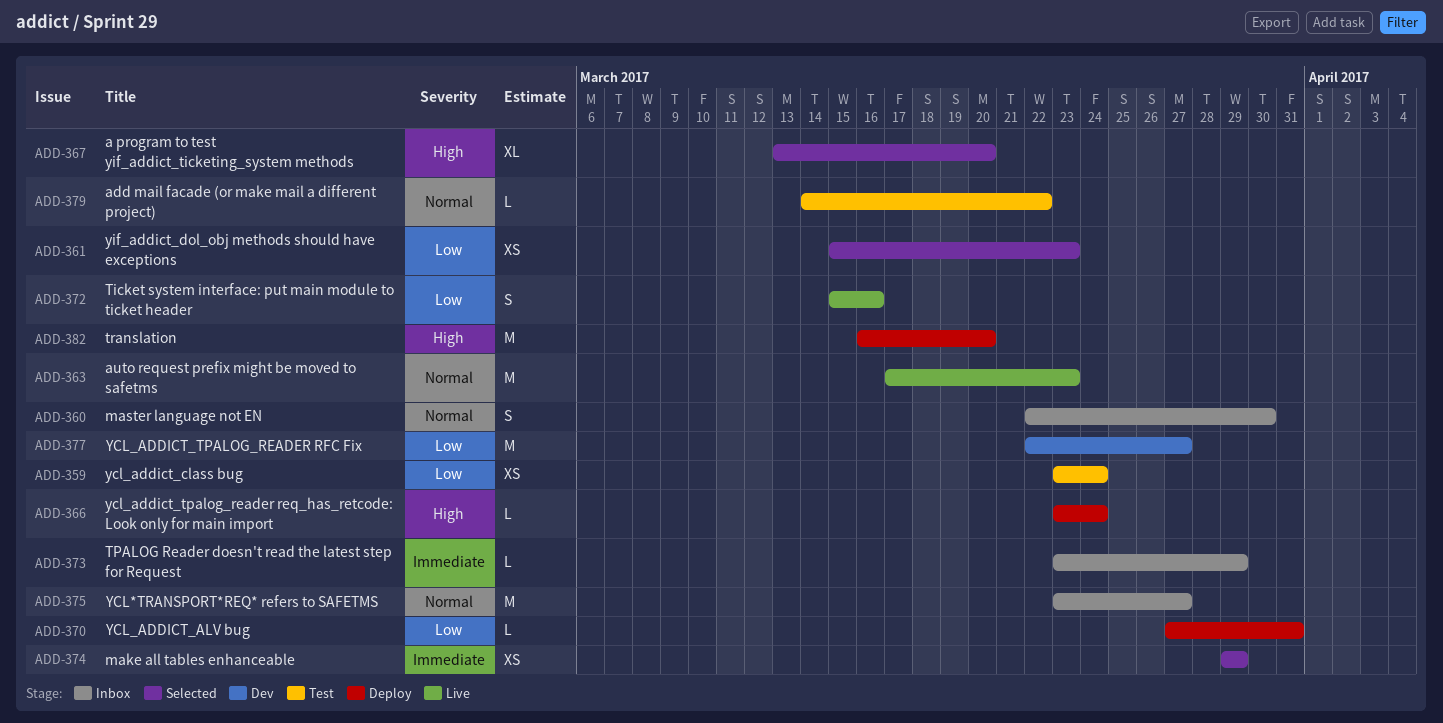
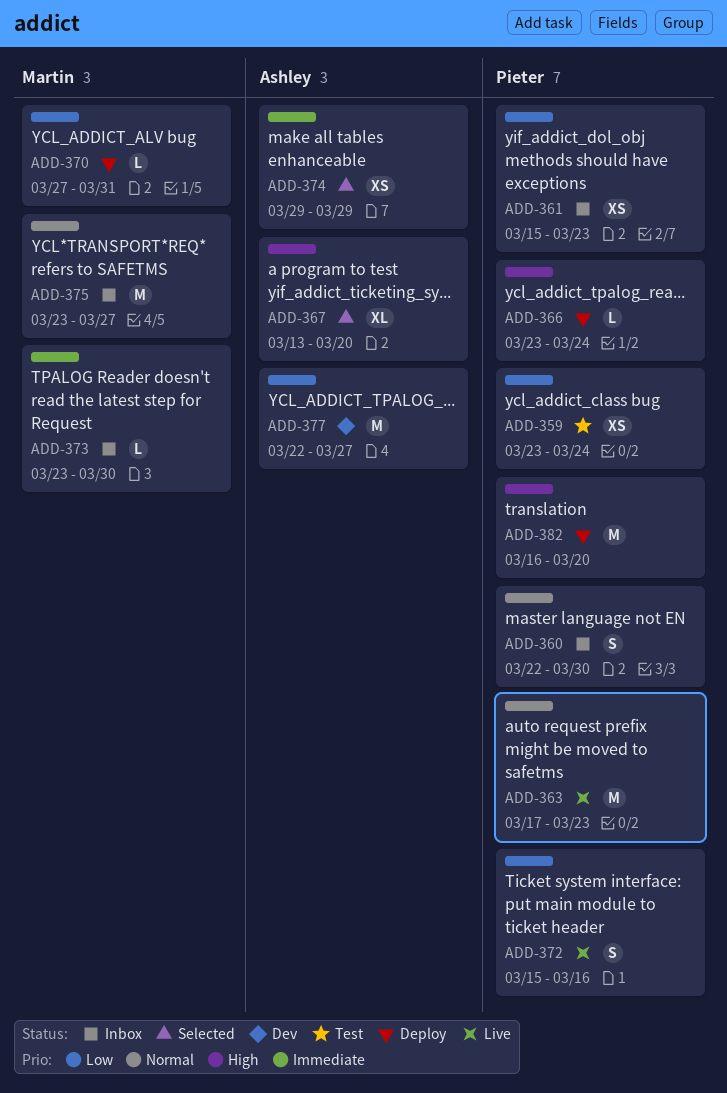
ADD-361, status: Selected -> Inbox
ADD-373, due: Mar 29 -> Mar 30
ADD-379: present -> none

